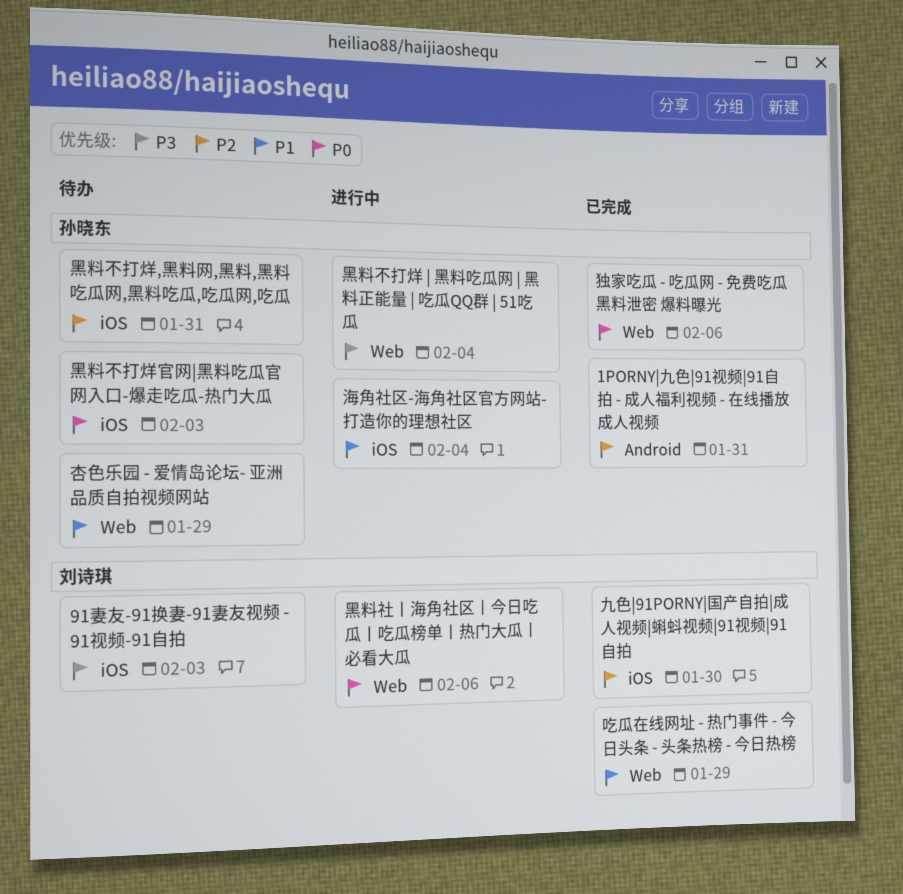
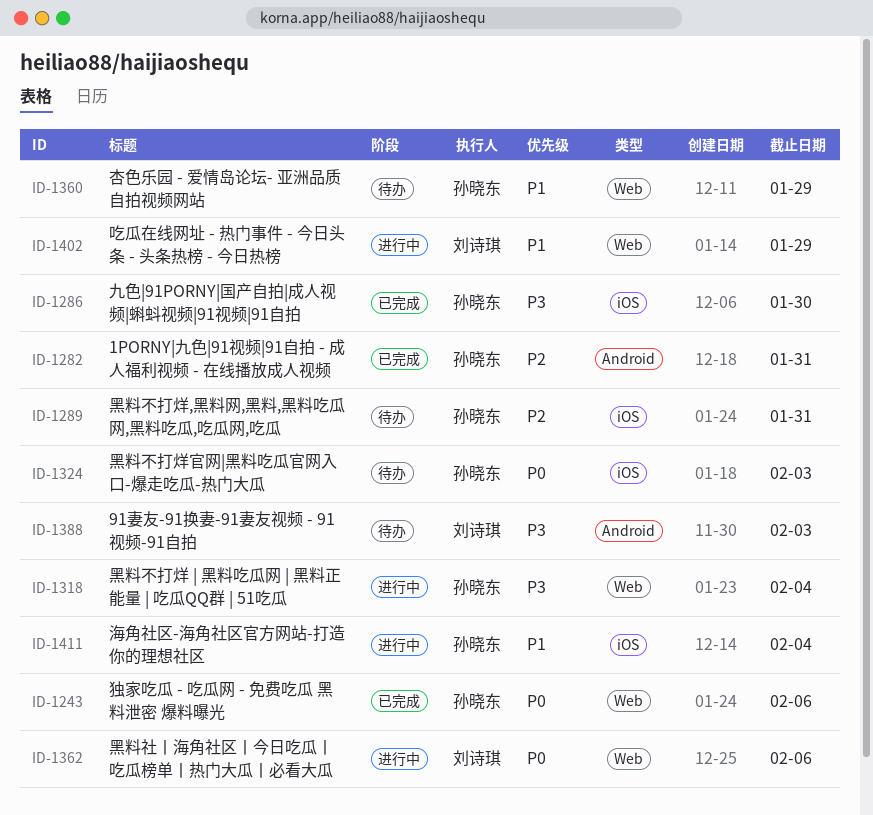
91妻友-91换妻-91妻友视频 - 91视频-91自拍, label: iOS -> Android
九色|91PORNY|国产自拍|成人视频|蝌蚪视频|91视频|91自拍, owner: 刘诗琪 -> 孙晓东
九色|91PORNY|国产自拍|成人视频|蝌蚪视频|91视频|91自拍, priority: P2 -> P3
吃瓜在线网址 - 热门事件 - 今日头条 - 头条热榜 - 今日热榜, status: 已完成 -> 进行中

